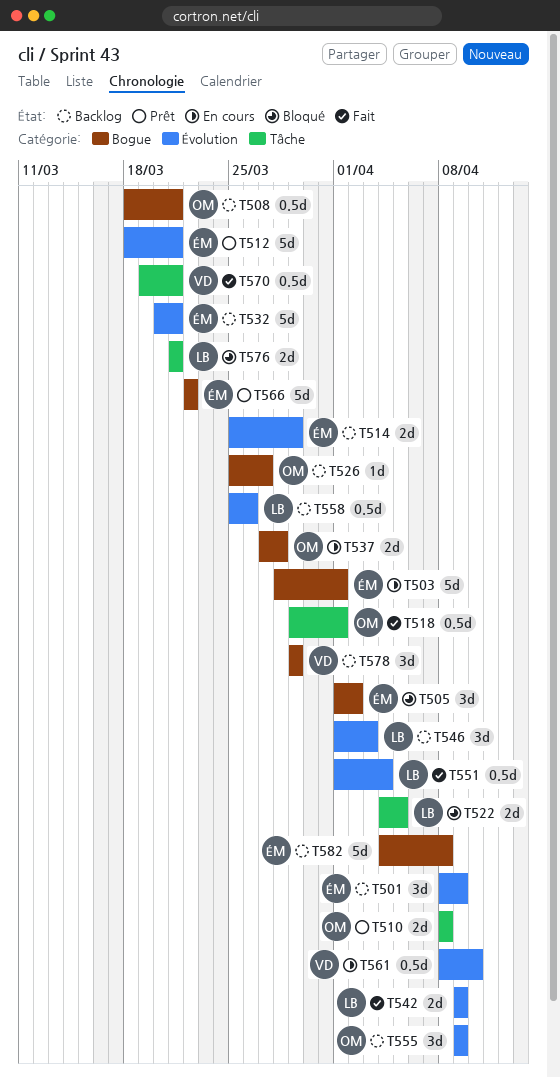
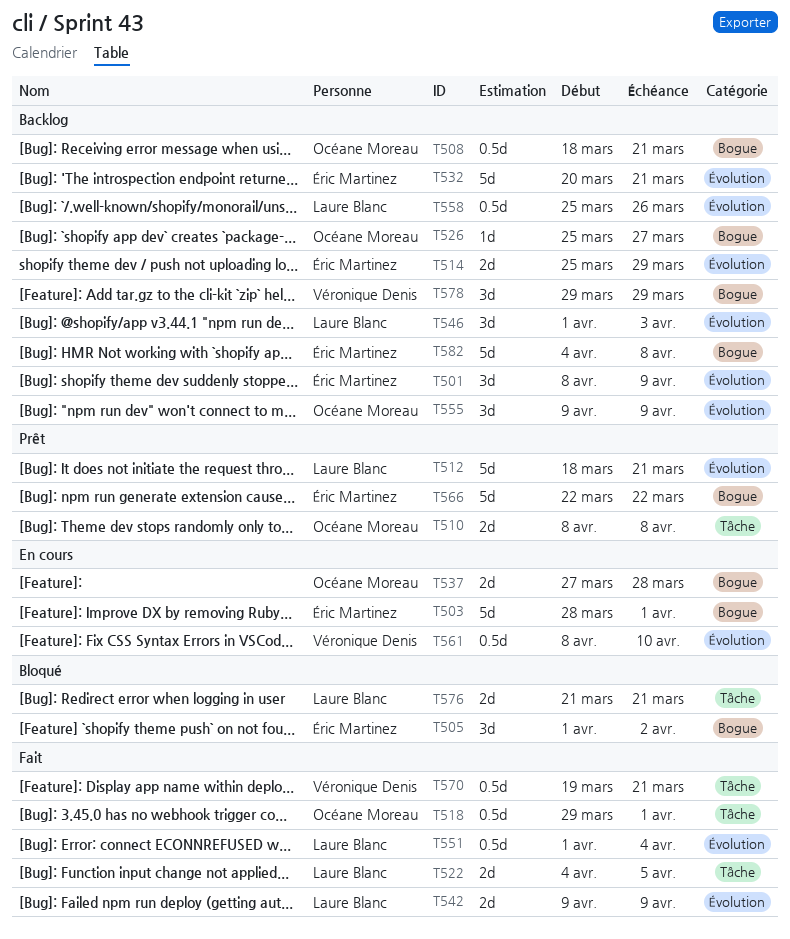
T512, owner: Éric Martinez -> Laure Blanc
T522, status: Bloqué -> Fait

